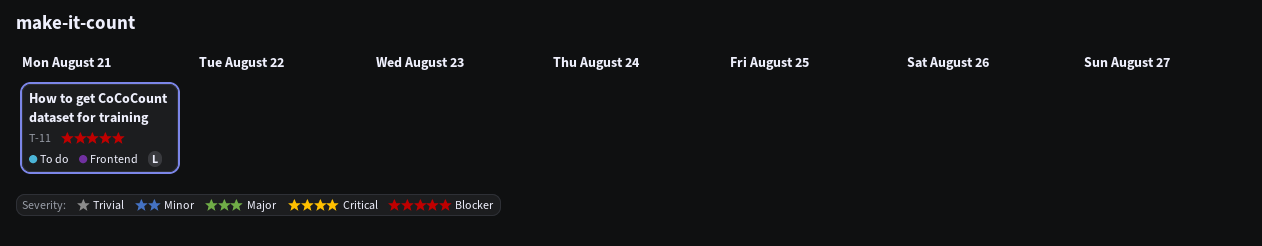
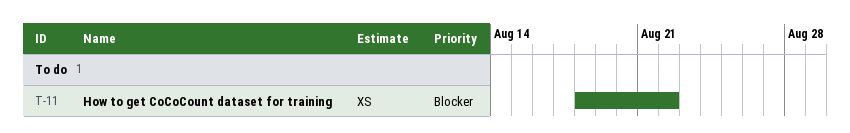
T-11, estimate: L -> XS
T-11, due: Aug 21 -> Aug 22

